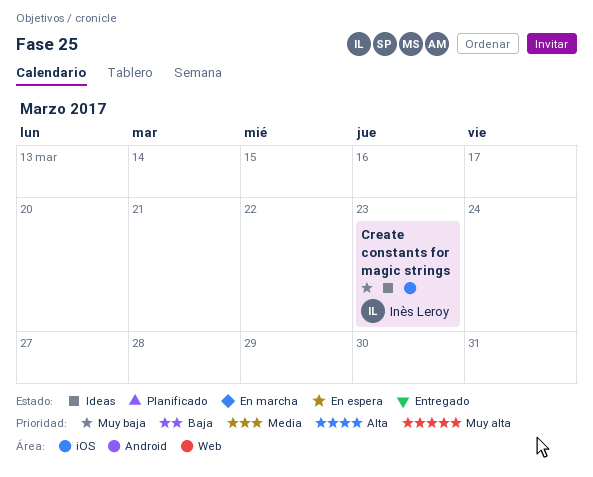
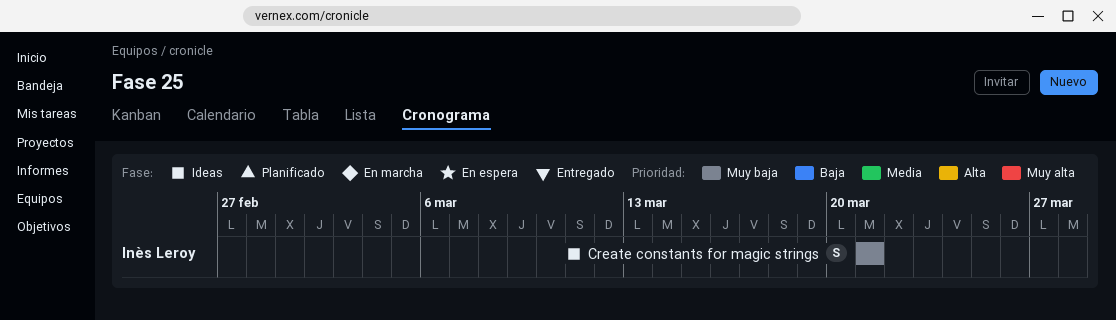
Create constants for magic strings, due: Mar 23 -> Mar 21

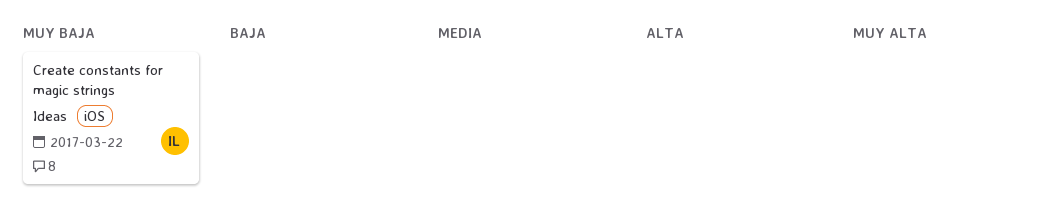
Create constants for magic strings, due: Mar 21 -> Mar 22

